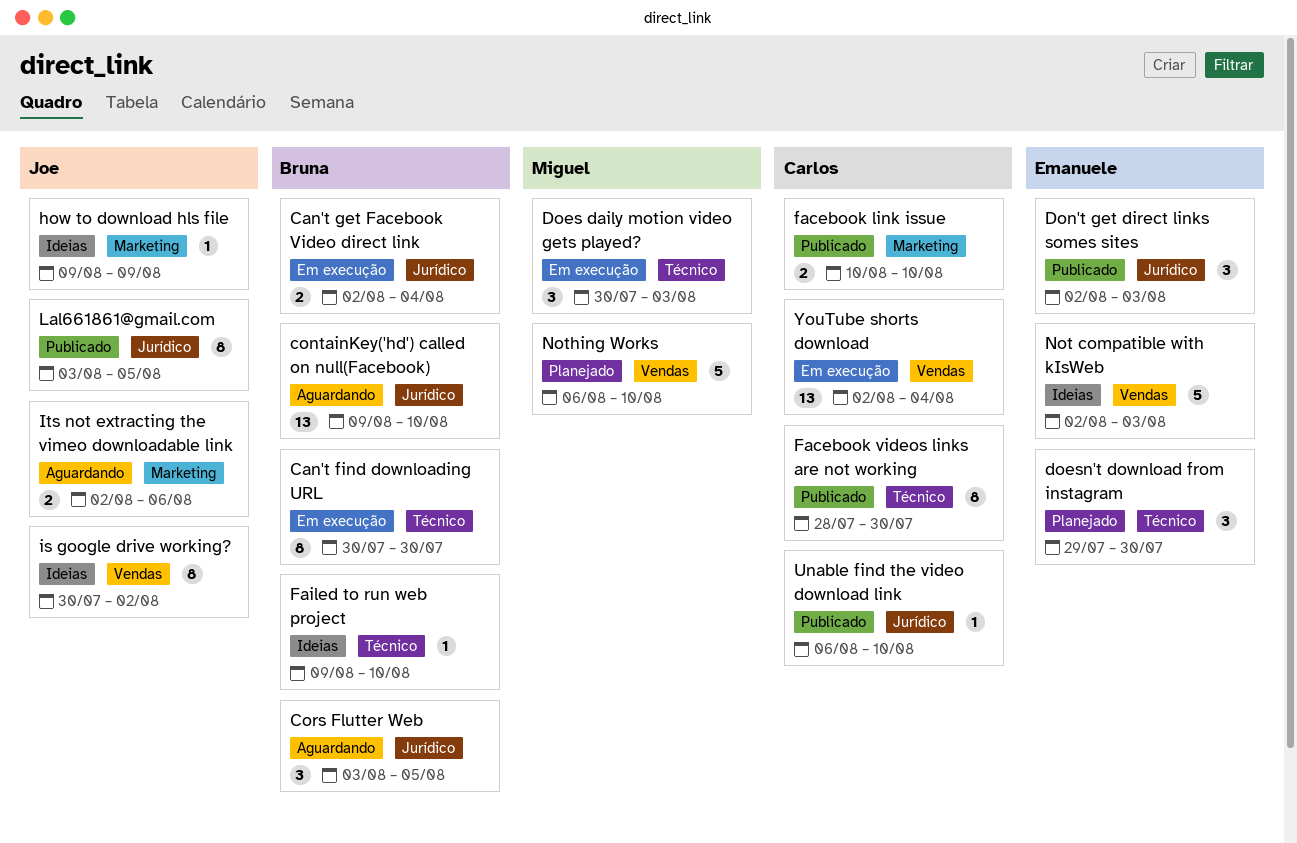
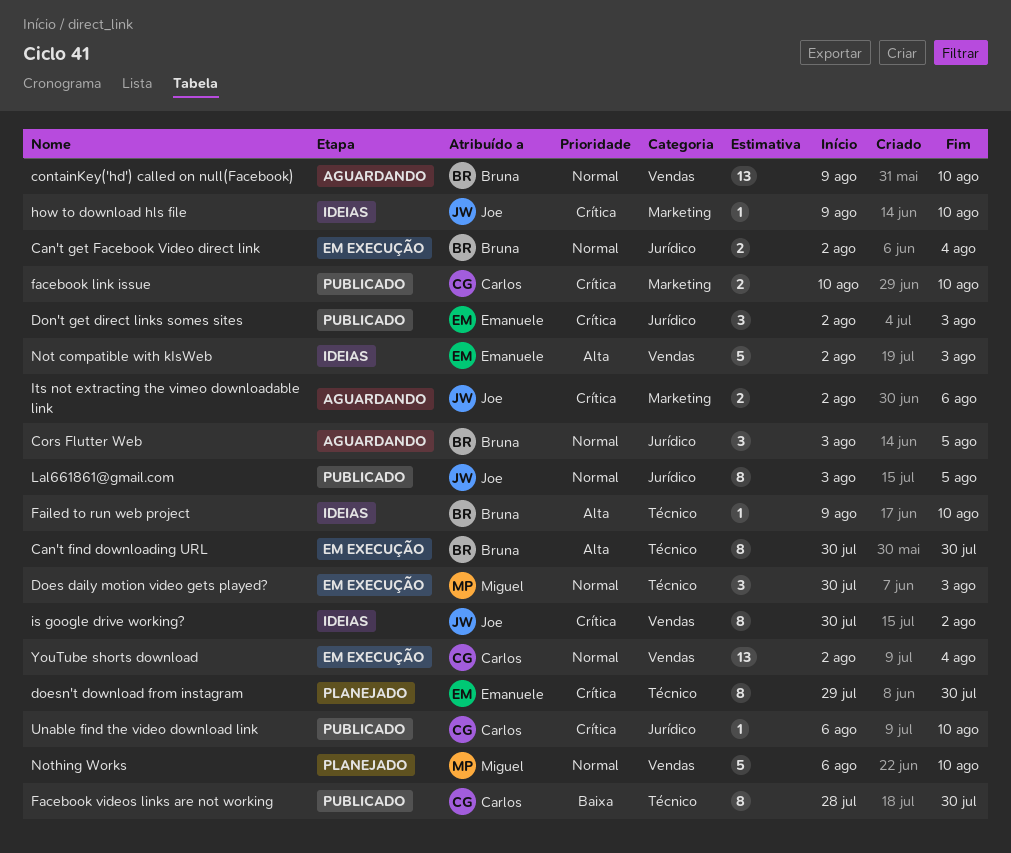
containKey('hd') called on null(Facebook), label: Jurídico -> Vendas
doesn't download from instagram, estimate: 3 -> 8
how to download hls file, due: Aug 9 -> Aug 10

